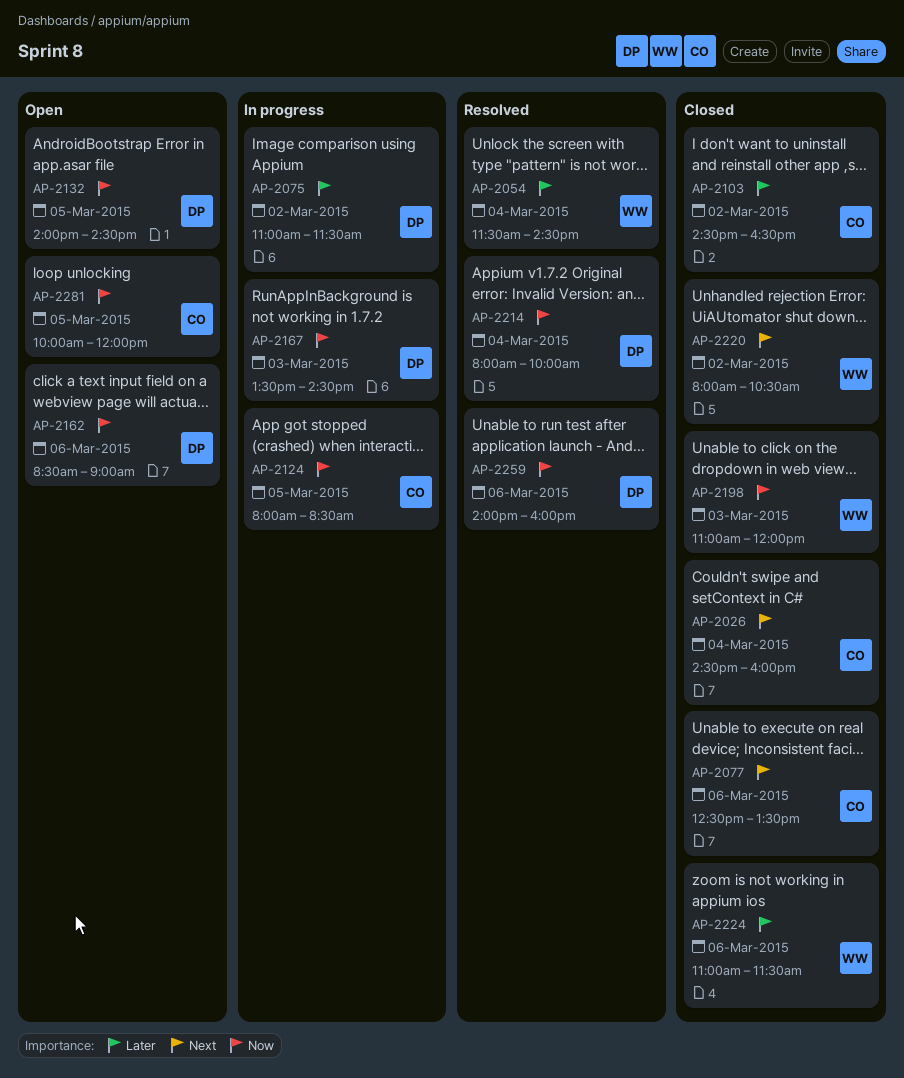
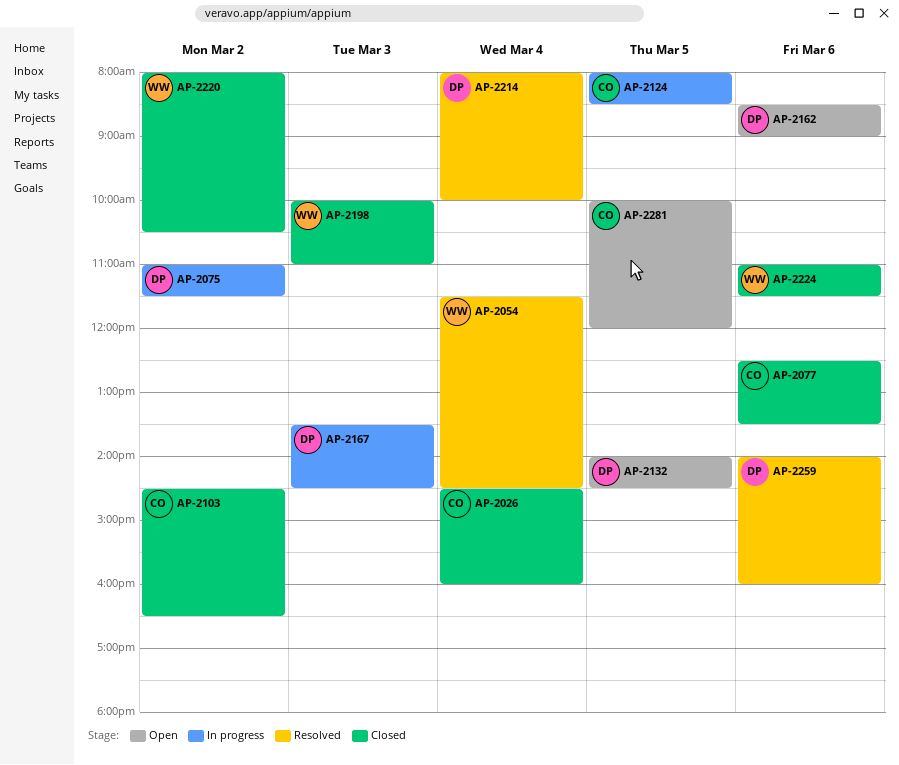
AP-2198, begins: 11:00 -> 10:00
AP-2198, ends: 12:00 -> 11:00

